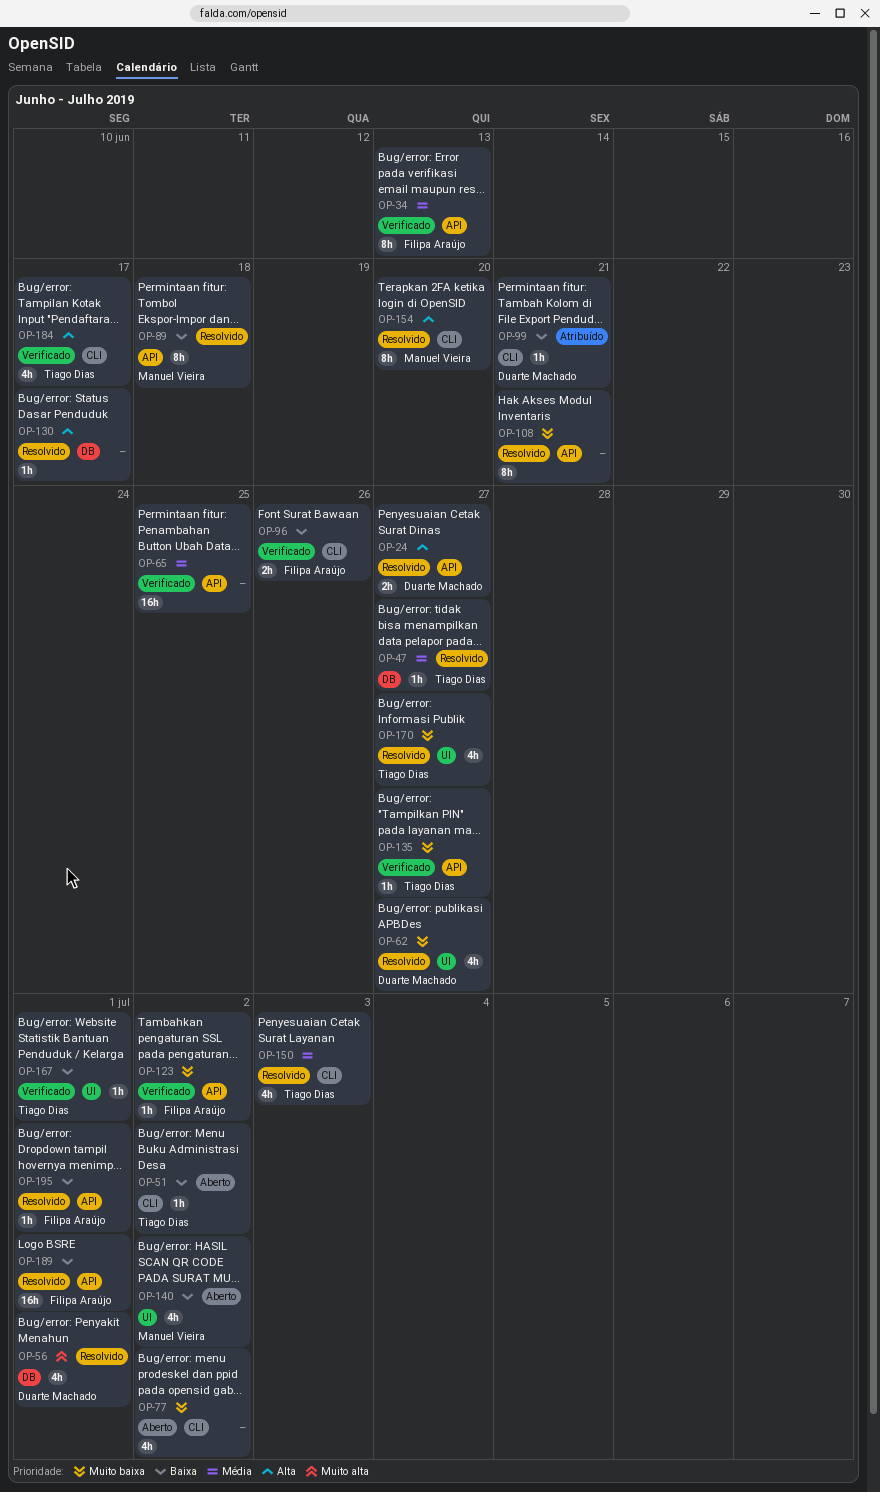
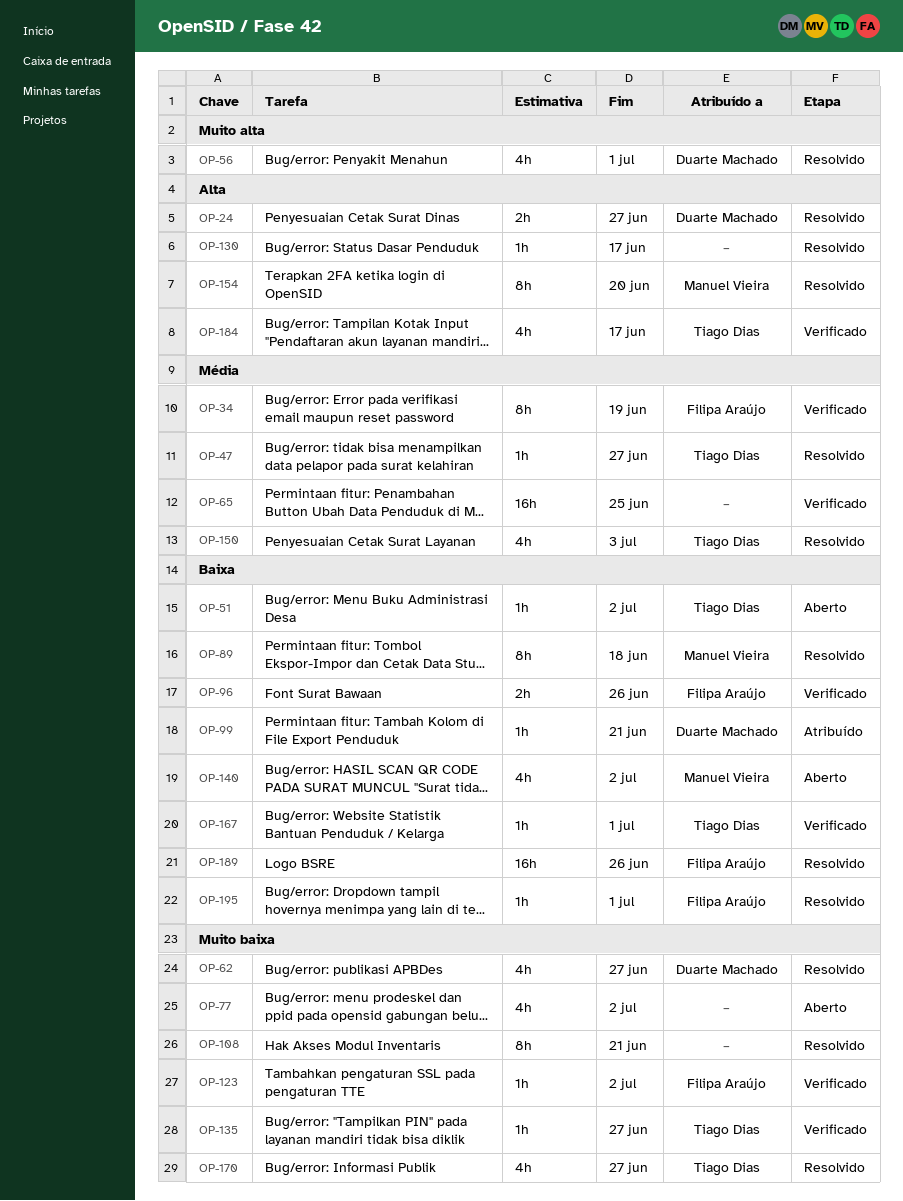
OP-34, due: Jun 13 -> Jun 19
OP-189, due: Jul 1 -> Jun 26

